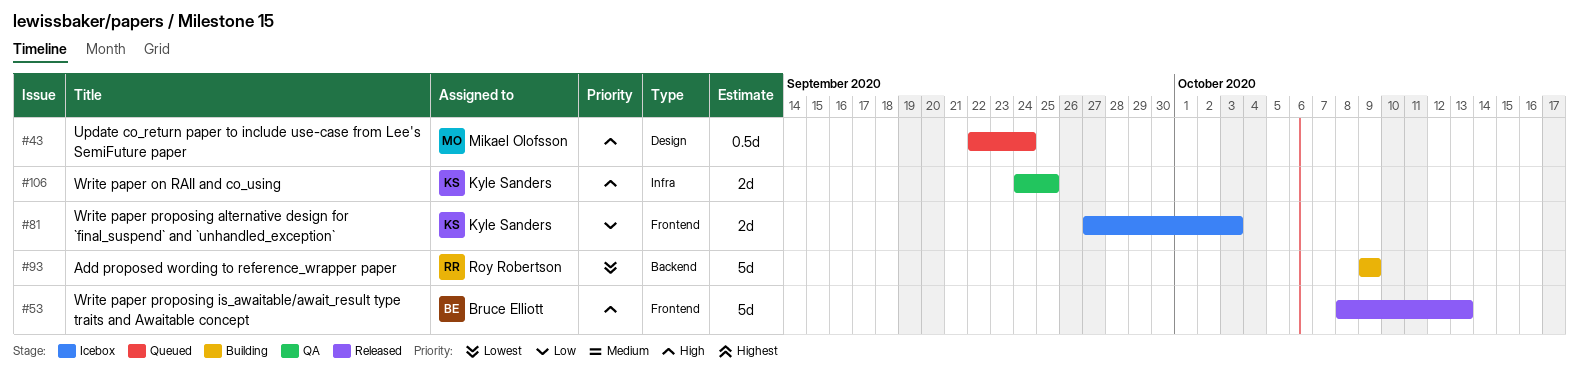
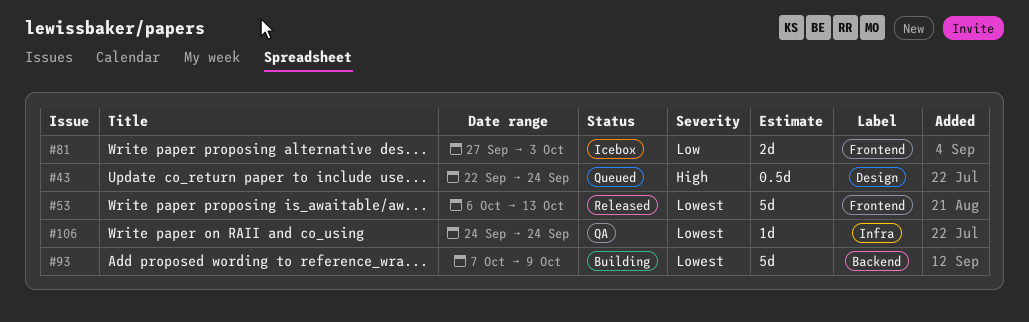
#53, priority: High -> Lowest
#53, start: Oct 8 -> Oct 6
#93, start: Oct 9 -> Oct 7
#106, priority: High -> Lowest
#106, estimate: 2d -> 1d
#106, due: Sep 25 -> Sep 24

